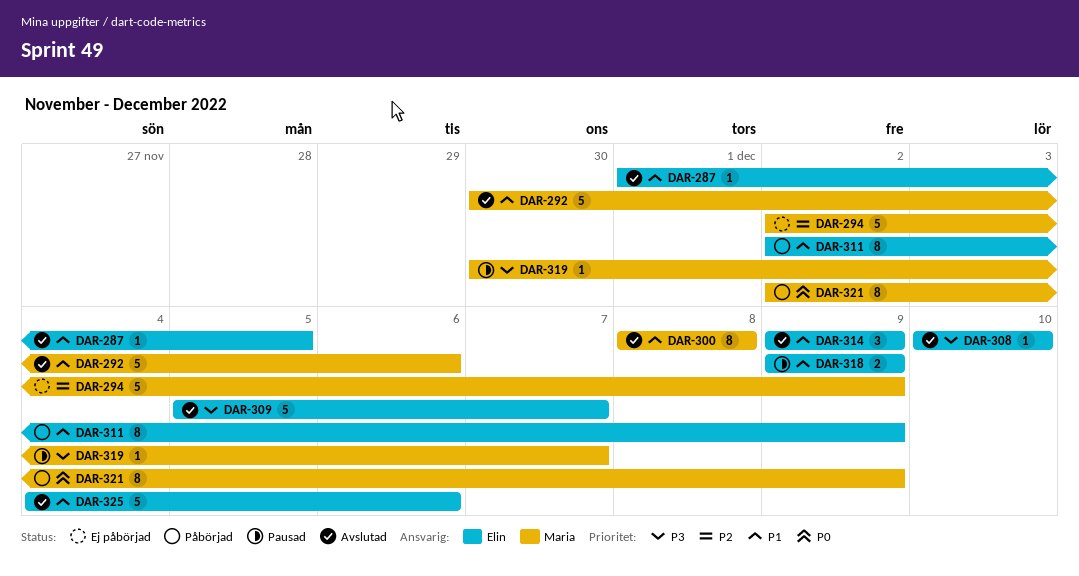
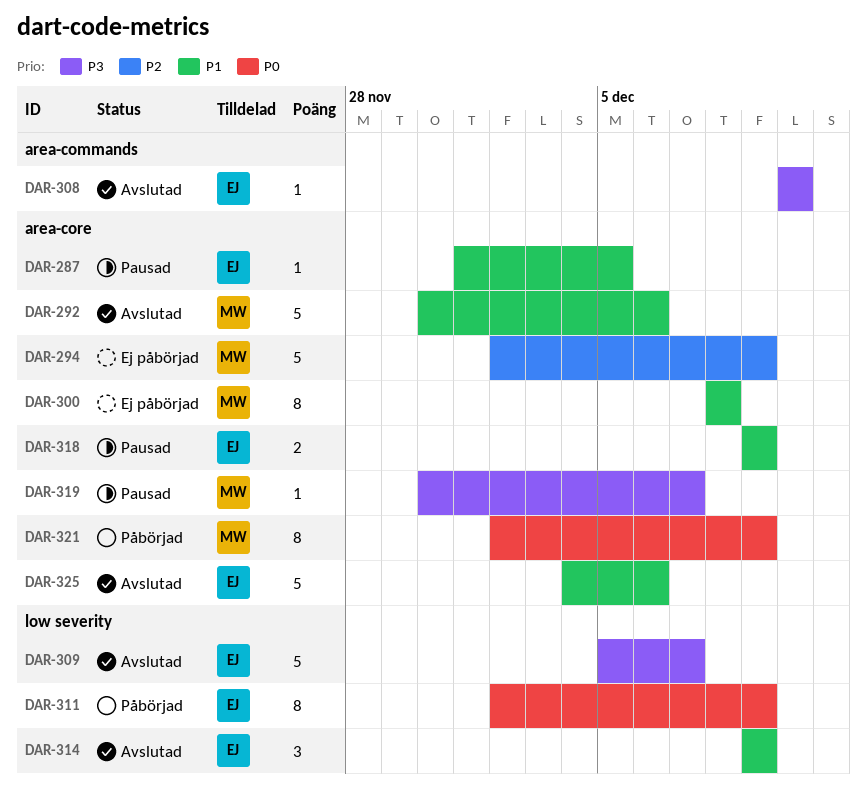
DAR-287, status: Avslutad -> Pausad
DAR-300, status: Avslutad -> Ej påbörjad
DAR-311, priority: P1 -> P0

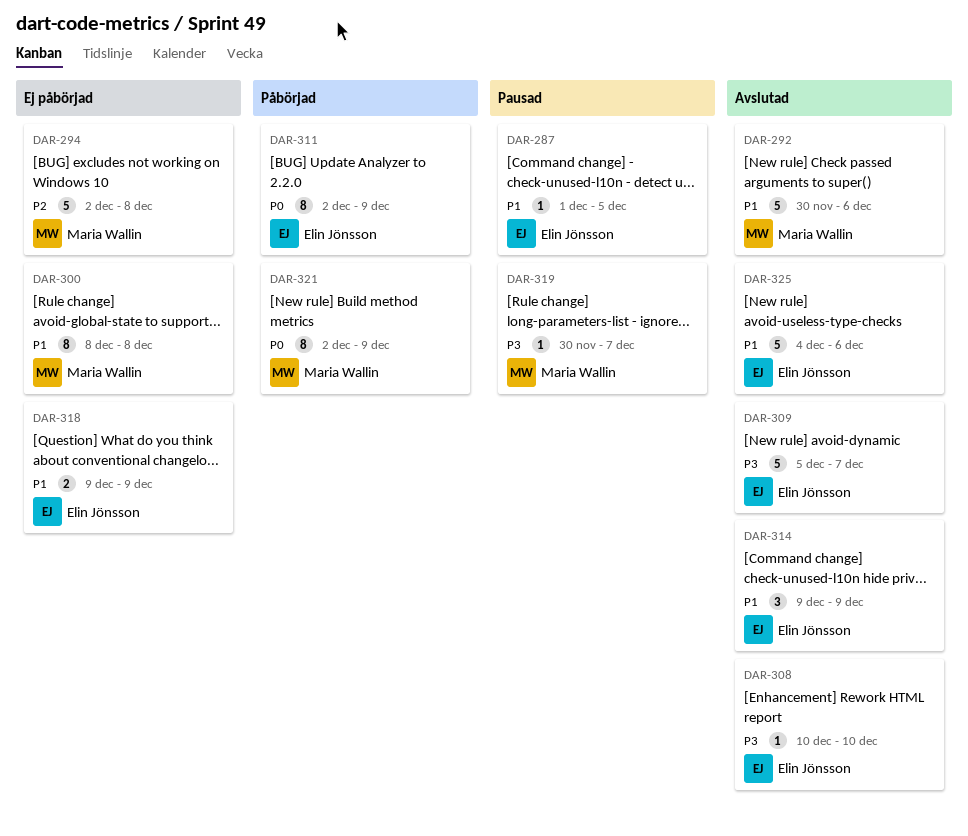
DAR-294, due: Dec 9 -> Dec 8
DAR-318, status: Pausad -> Ej påbörjad

